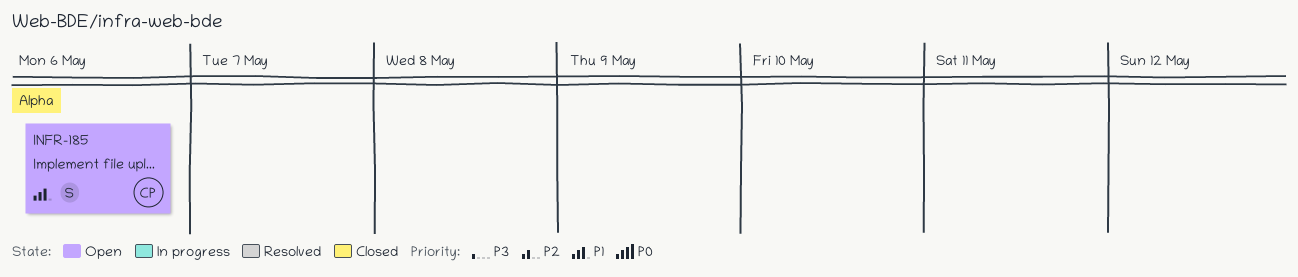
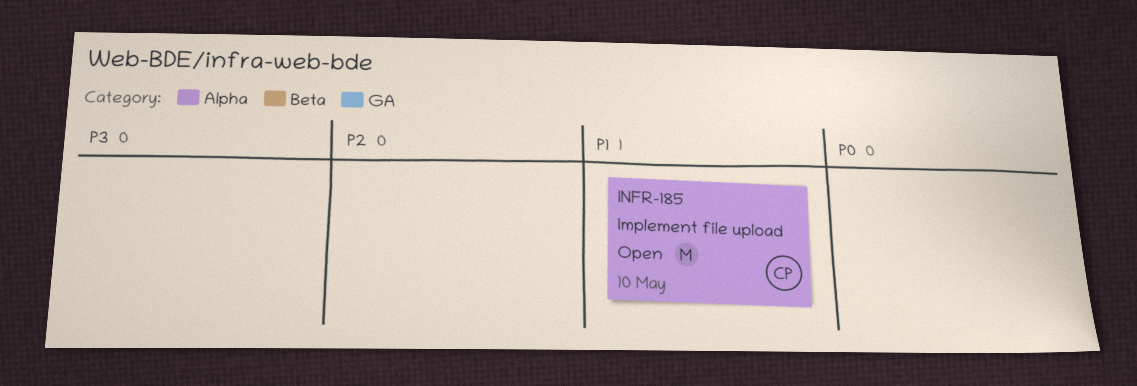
INFR-185, estimate: S -> M
INFR-185, due: May 6 -> May 10

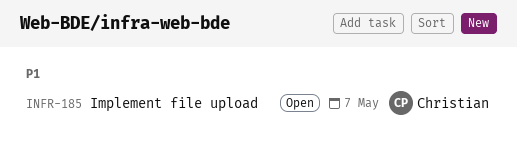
INFR-185, due: May 10 -> May 7

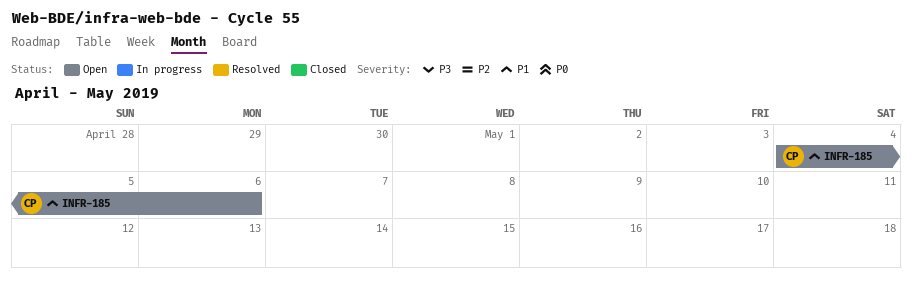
INFR-185, due: May 7 -> May 6

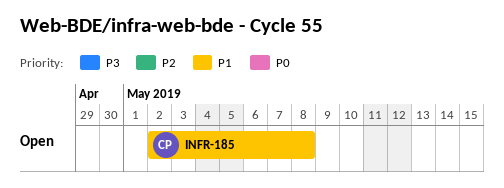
INFR-185, start: May 4 -> May 2
INFR-185, due: May 6 -> May 8

